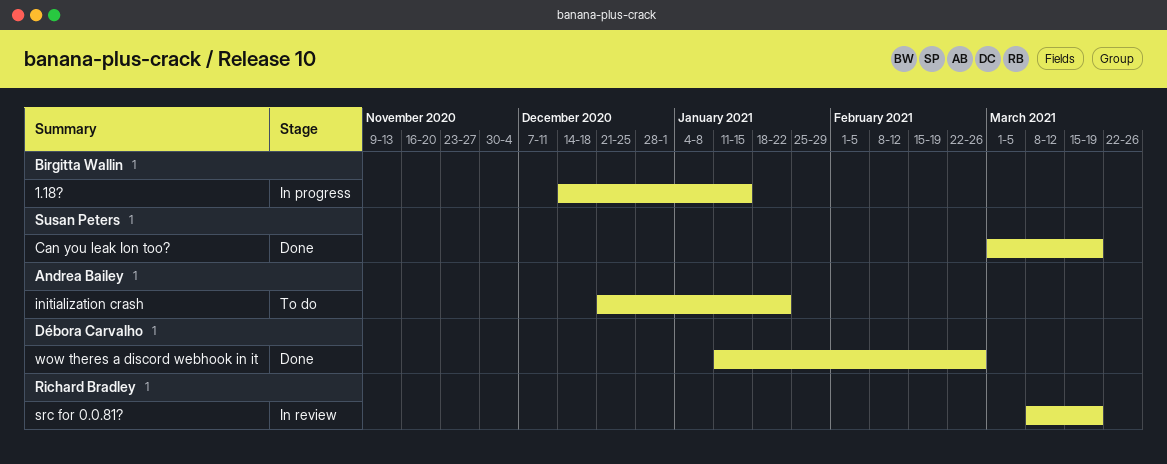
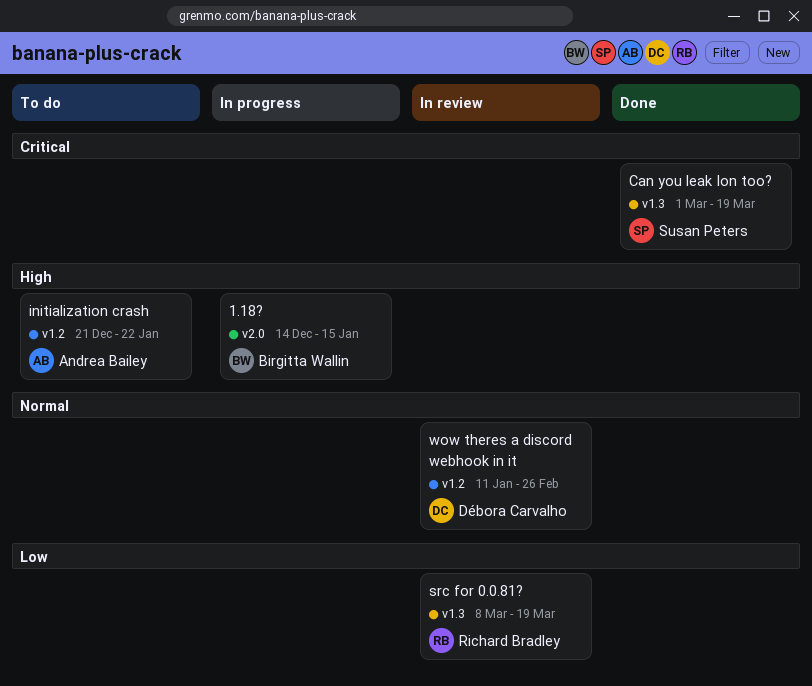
wow theres a discord webhook in it, status: Done -> In review

